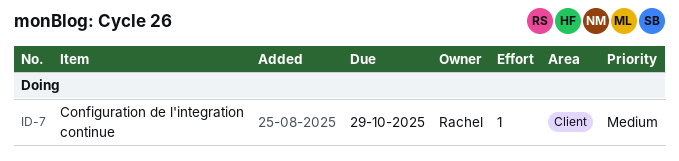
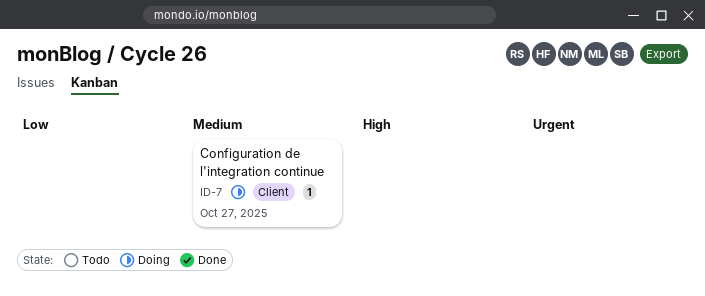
ID-7, due: Oct 29 -> Oct 27

